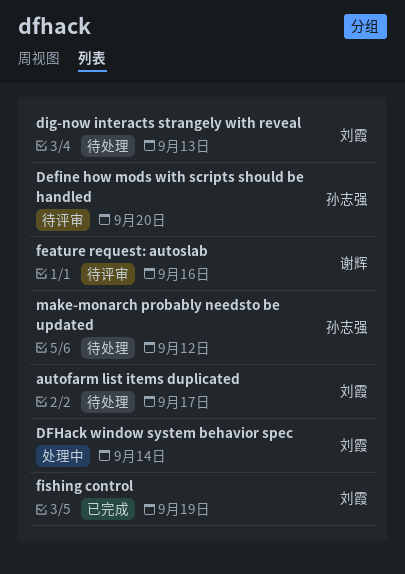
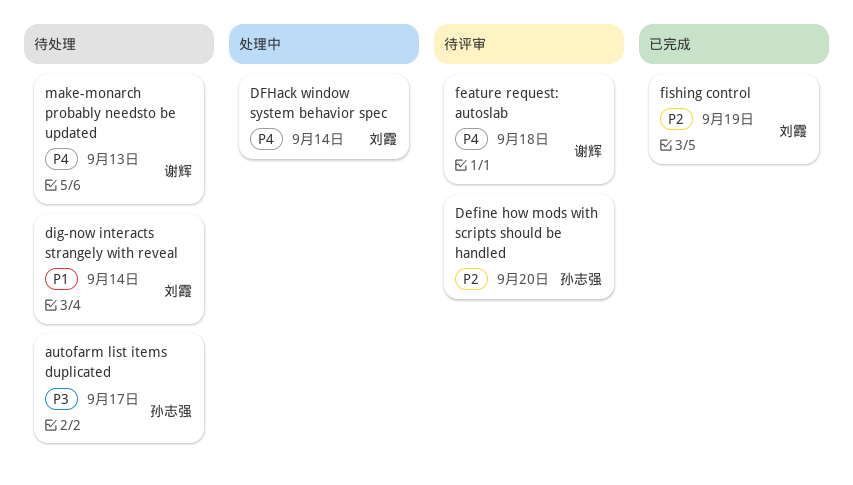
autofarm list items duplicated, owner: 刘霞 -> 孙志强
dig-now interacts strangely with reveal, due: Sep 13 -> Sep 14
feature request: autoslab, due: Sep 16 -> Sep 18
make-monarch probably needsto be updated, owner: 孙志强 -> 谢辉
make-monarch probably needsto be updated, due: Sep 12 -> Sep 13

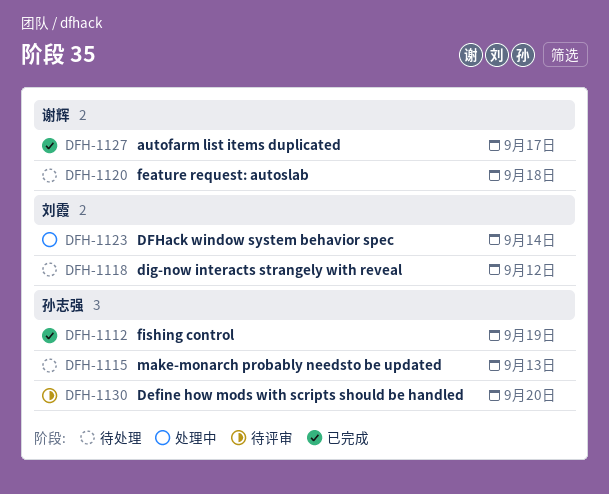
autofarm list items duplicated, status: 待处理 -> 已完成
autofarm list items duplicated, owner: 孙志强 -> 谢辉
dig-now interacts strangely with reveal, due: Sep 14 -> Sep 12
feature request: autoslab, status: 待评审 -> 待处理
fishing control, owner: 刘霞 -> 孙志强
make-monarch probably needsto be updated, owner: 谢辉 -> 孙志强

